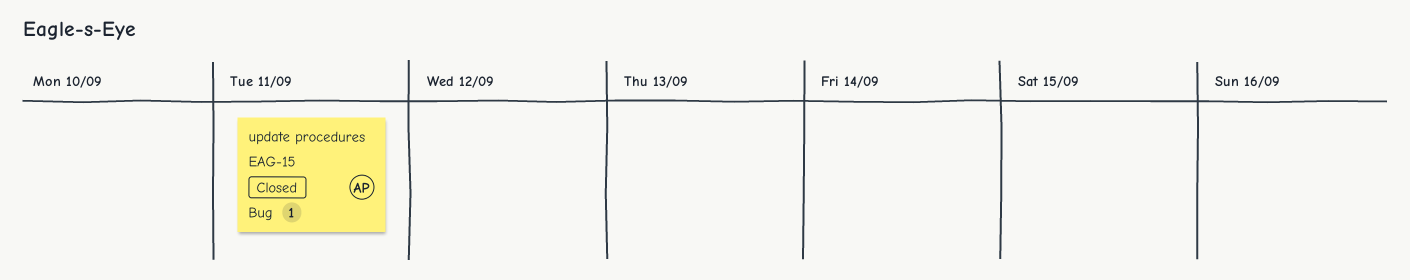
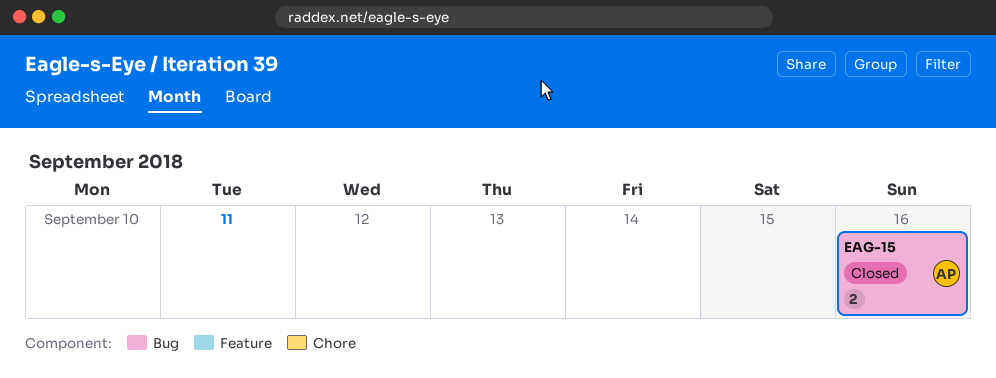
EAG-15, estimate: 1 -> 2
EAG-15, due: Sep 11 -> Sep 16

